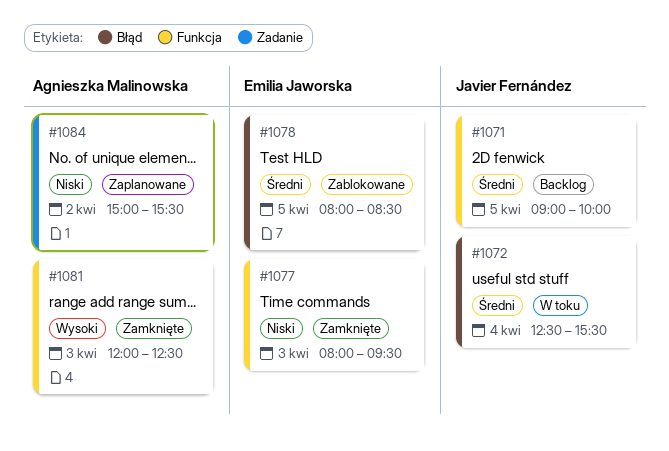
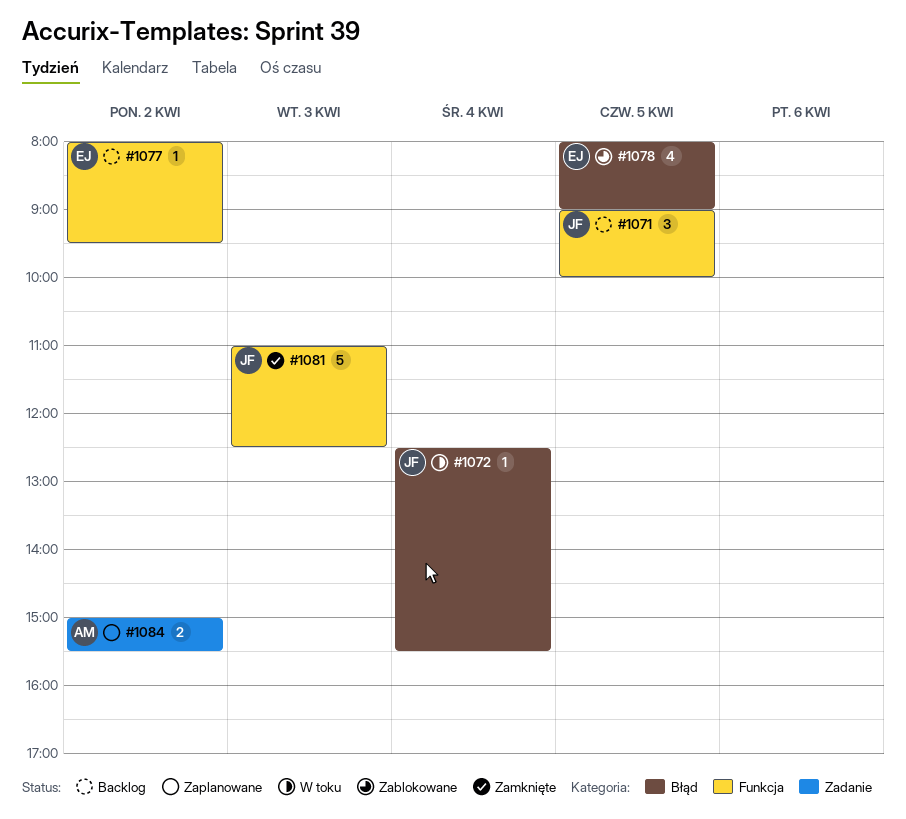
#1077, status: Zamknięte -> Backlog
#1077, day: Apr 3 -> Apr 2
#1078, ends: 08:30 -> 09:00
#1081, owner: Agnieszka Malinowska -> Javier Fernández
#1081, begins: 12:00 -> 11:00

